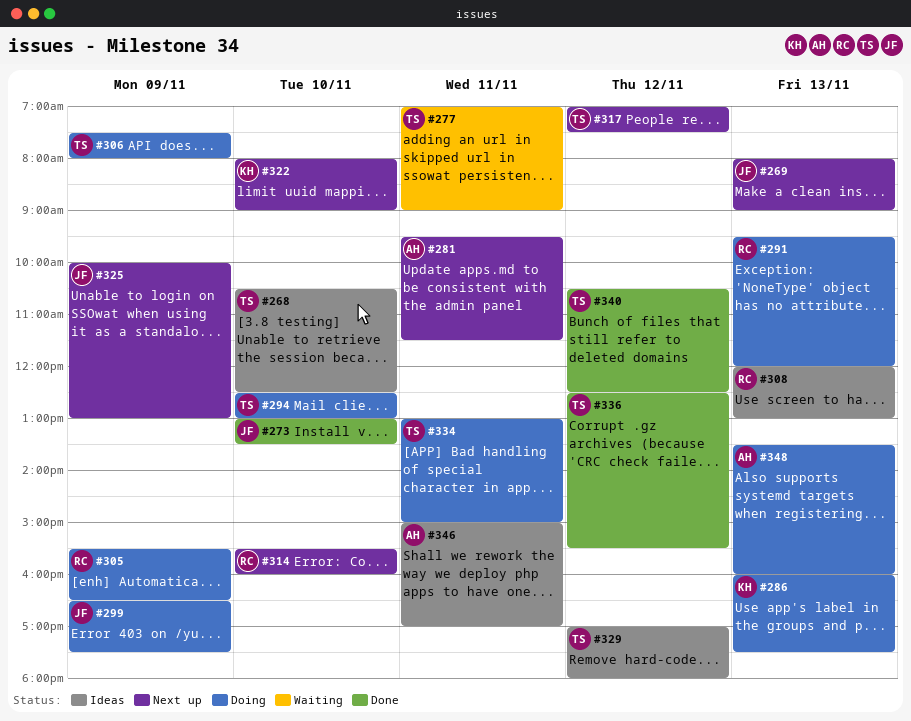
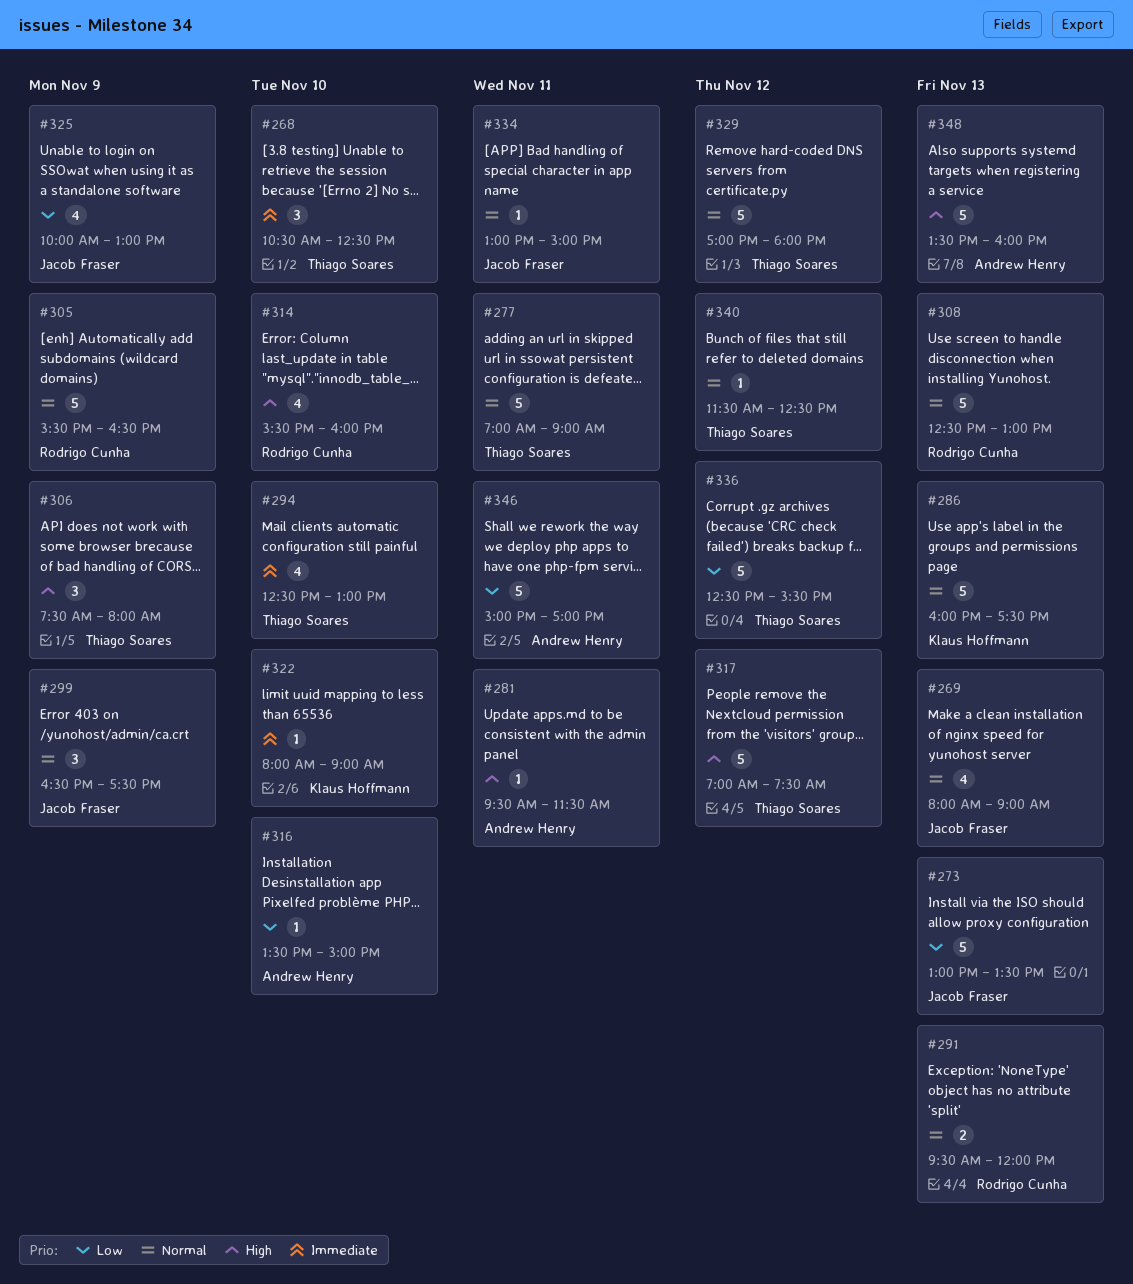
#273, day: Nov 10 -> Nov 13
#308, begins: 12:00 -> 12:30
#316: none -> present
#334, owner: Thiago Soares -> Jacob Fraser
#340, begins: 10:30 -> 11:30

